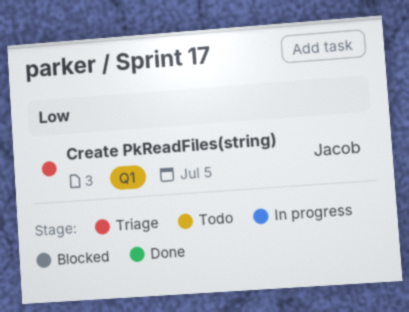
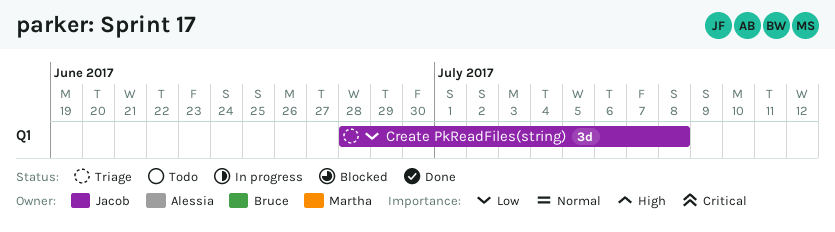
Create PkReadFiles(string), due: Jul 5 -> Jul 8

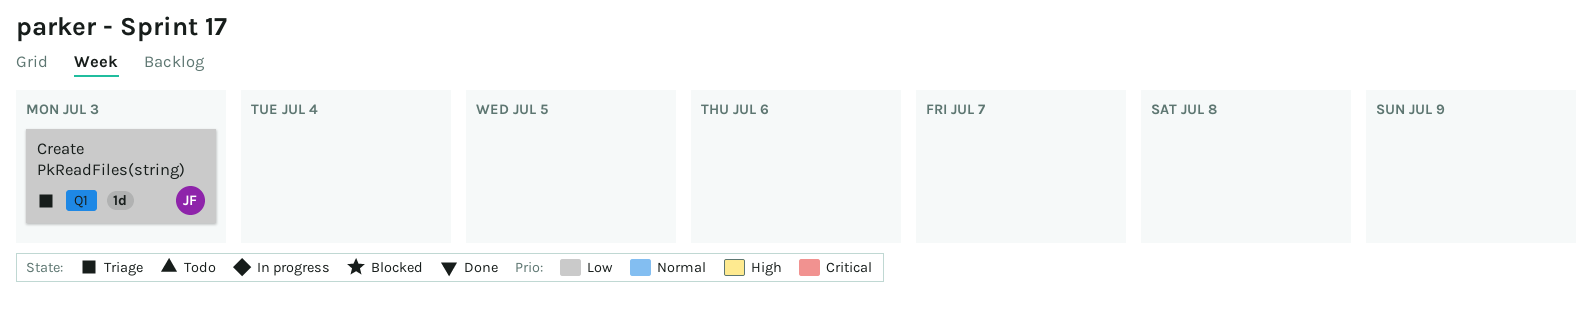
Create PkReadFiles(string), estimate: 3d -> 1d
Create PkReadFiles(string), due: Jul 8 -> Jul 3

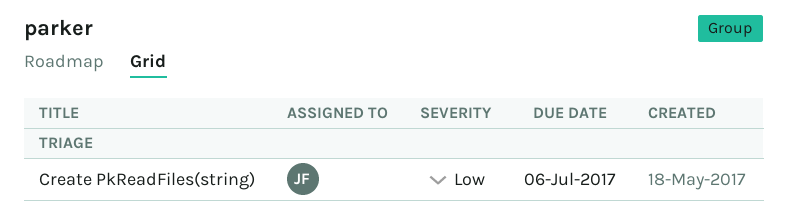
Create PkReadFiles(string), due: Jul 3 -> Jul 6

